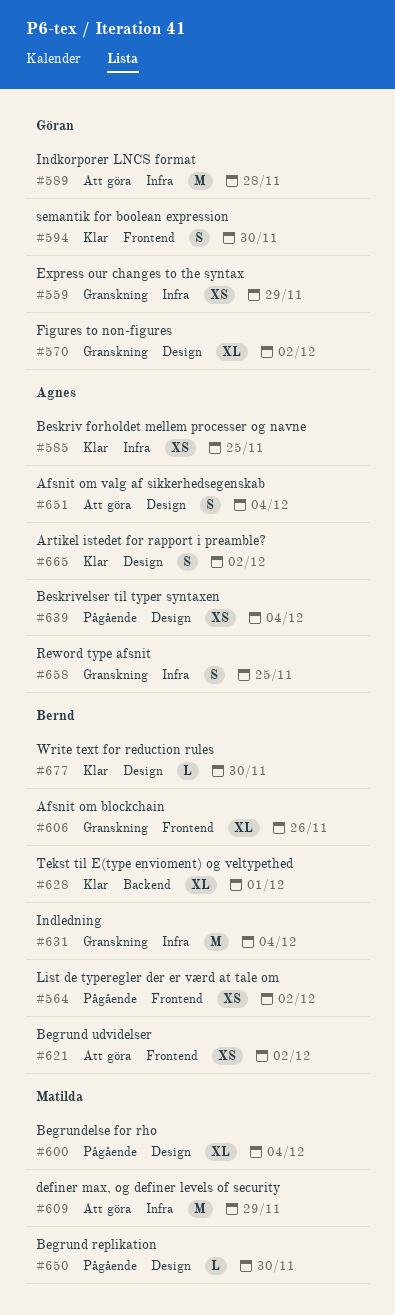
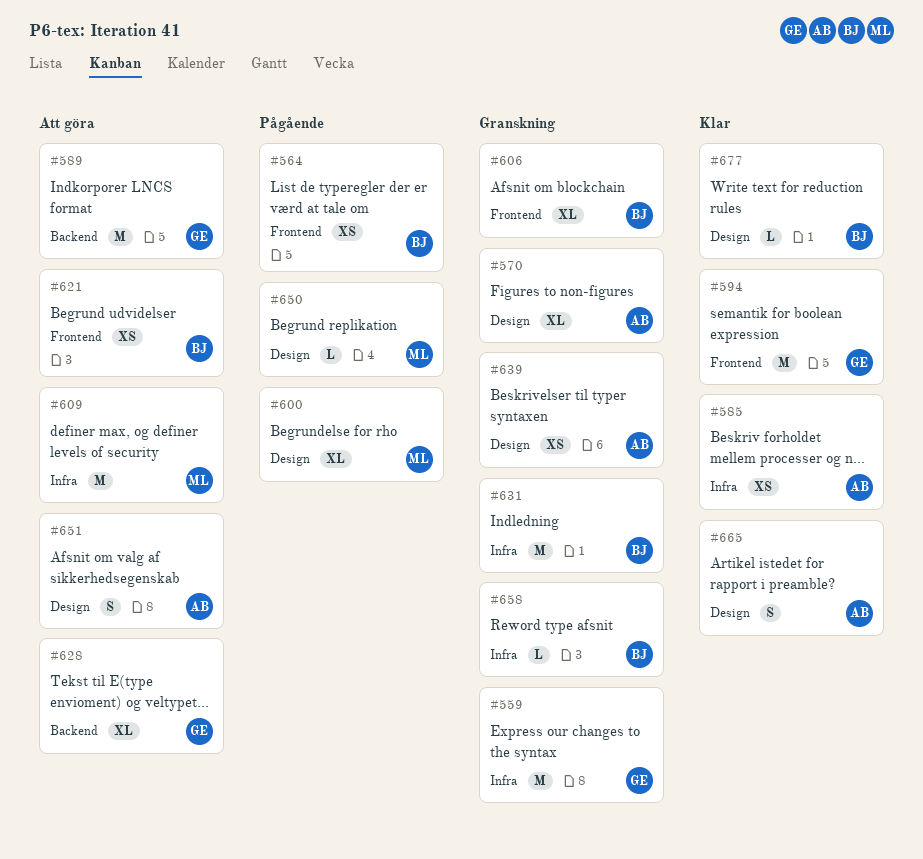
#559, estimate: XS -> M
#570, owner: Göran -> Agnes
#589, label: Infra -> Backend
#594, estimate: S -> M
#628, status: Klar -> Att göra
#628, owner: Bernd -> Göran
#639, status: Pågående -> Granskning
#658, owner: Agnes -> Bernd
#658, estimate: S -> L

